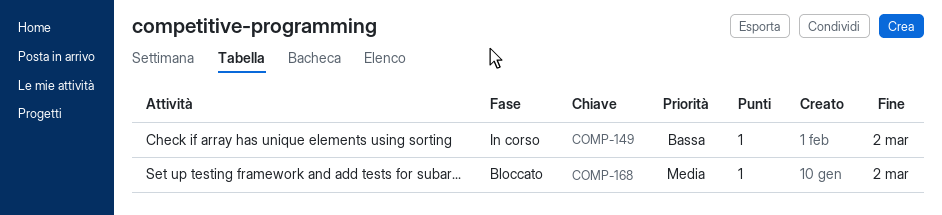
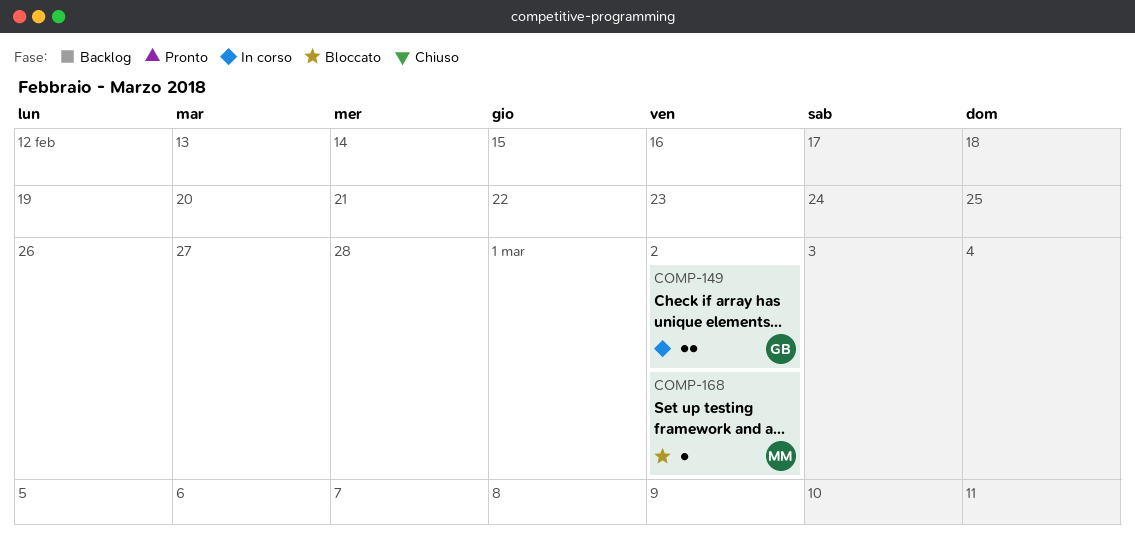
COMP-149, estimate: 1 -> 2

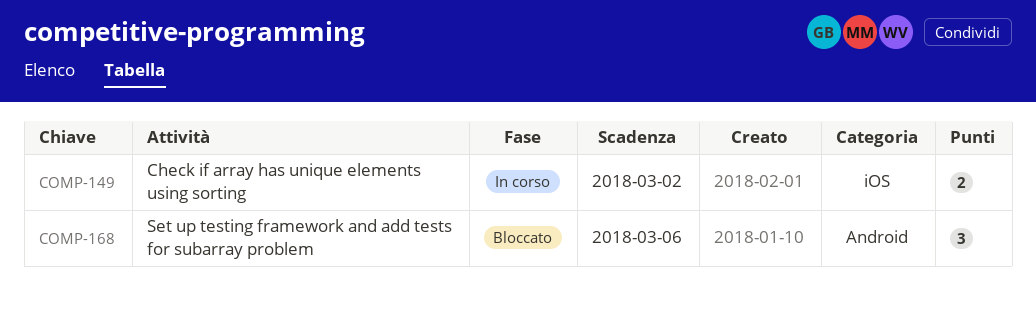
COMP-168, estimate: 1 -> 3
COMP-168, due: Mar 2 -> Mar 6

